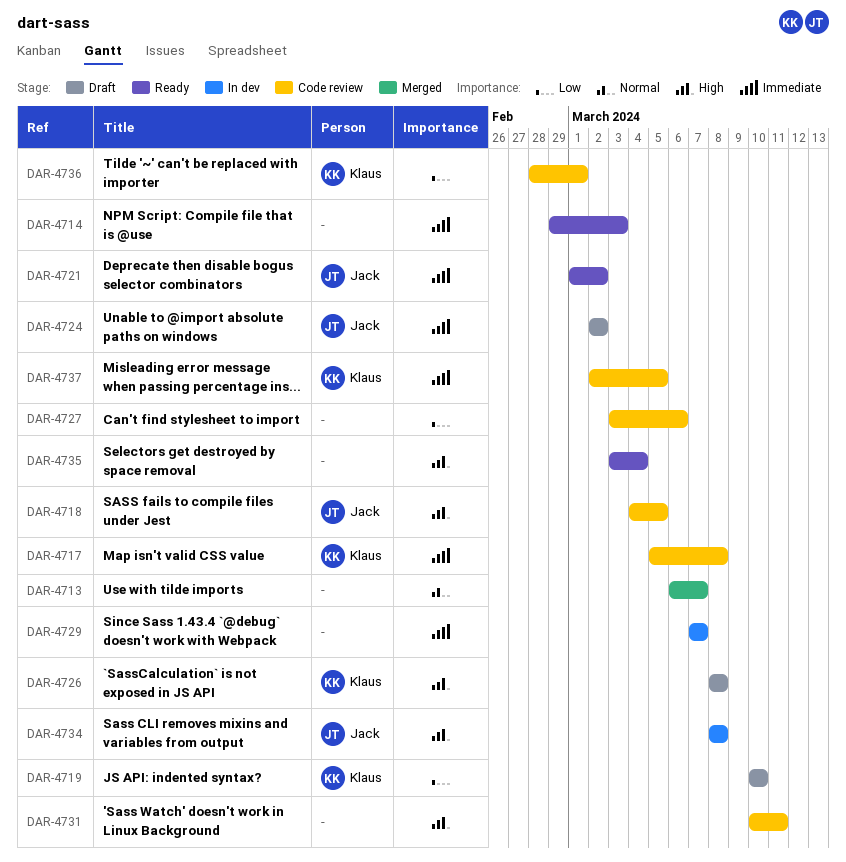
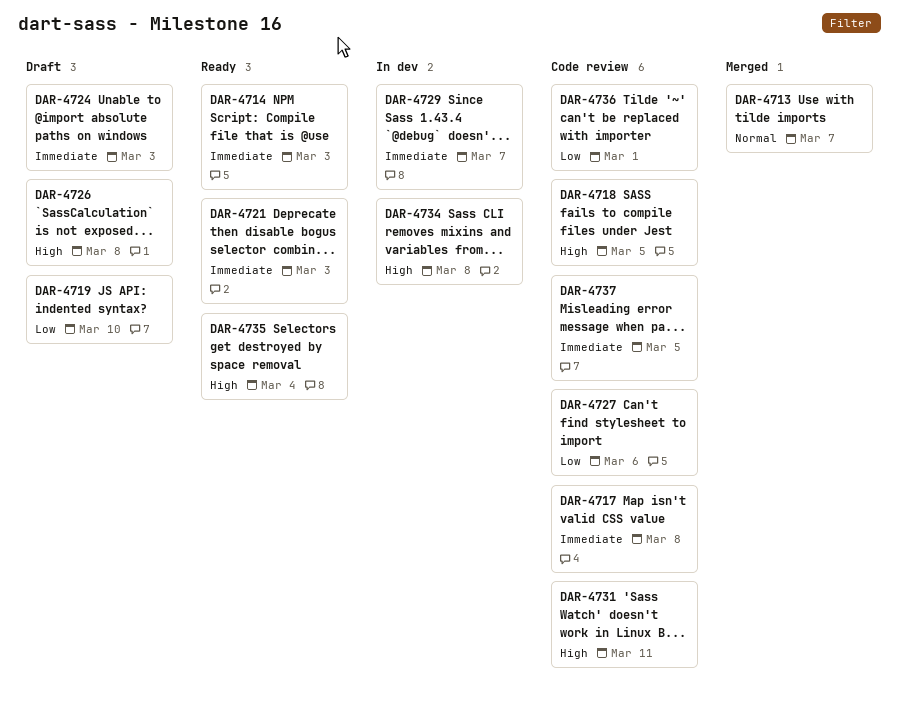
DAR-4721, due: Mar 2 -> Mar 3
DAR-4724, due: Mar 2 -> Mar 3

